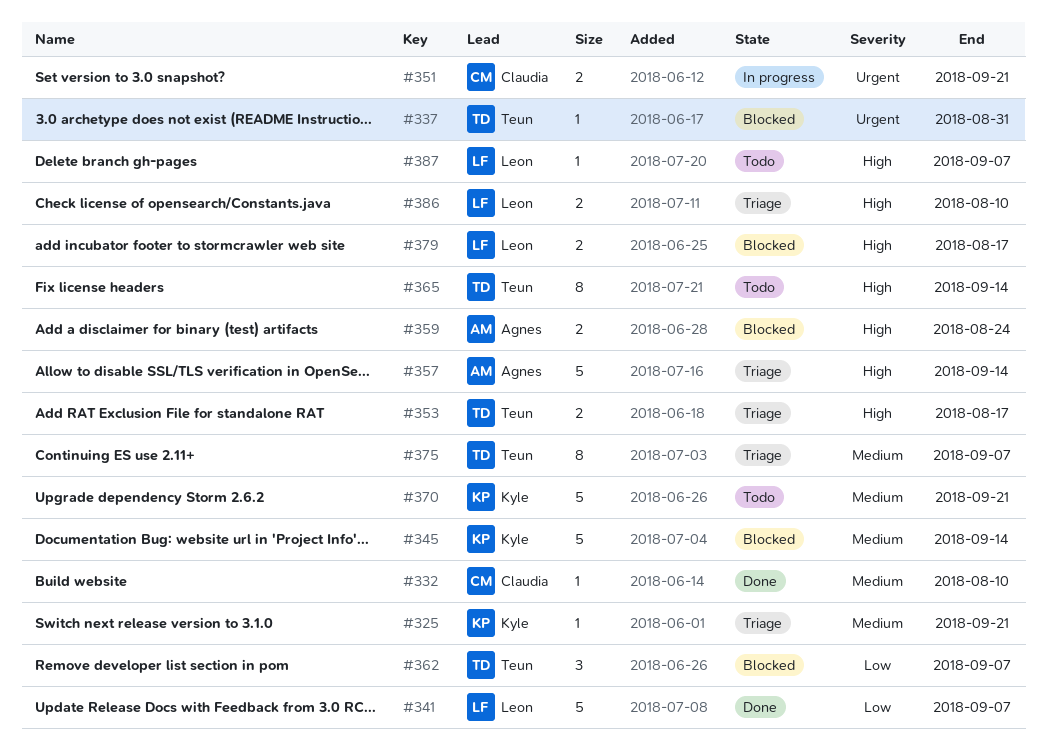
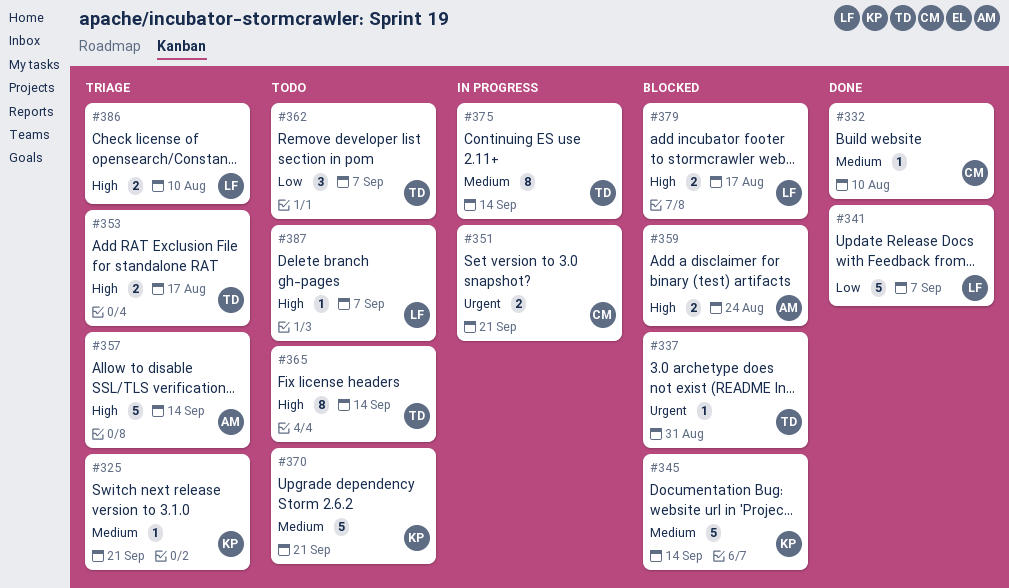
#362, status: Blocked -> Todo
#375, status: Triage -> In progress
#375, due: Sep 7 -> Sep 14

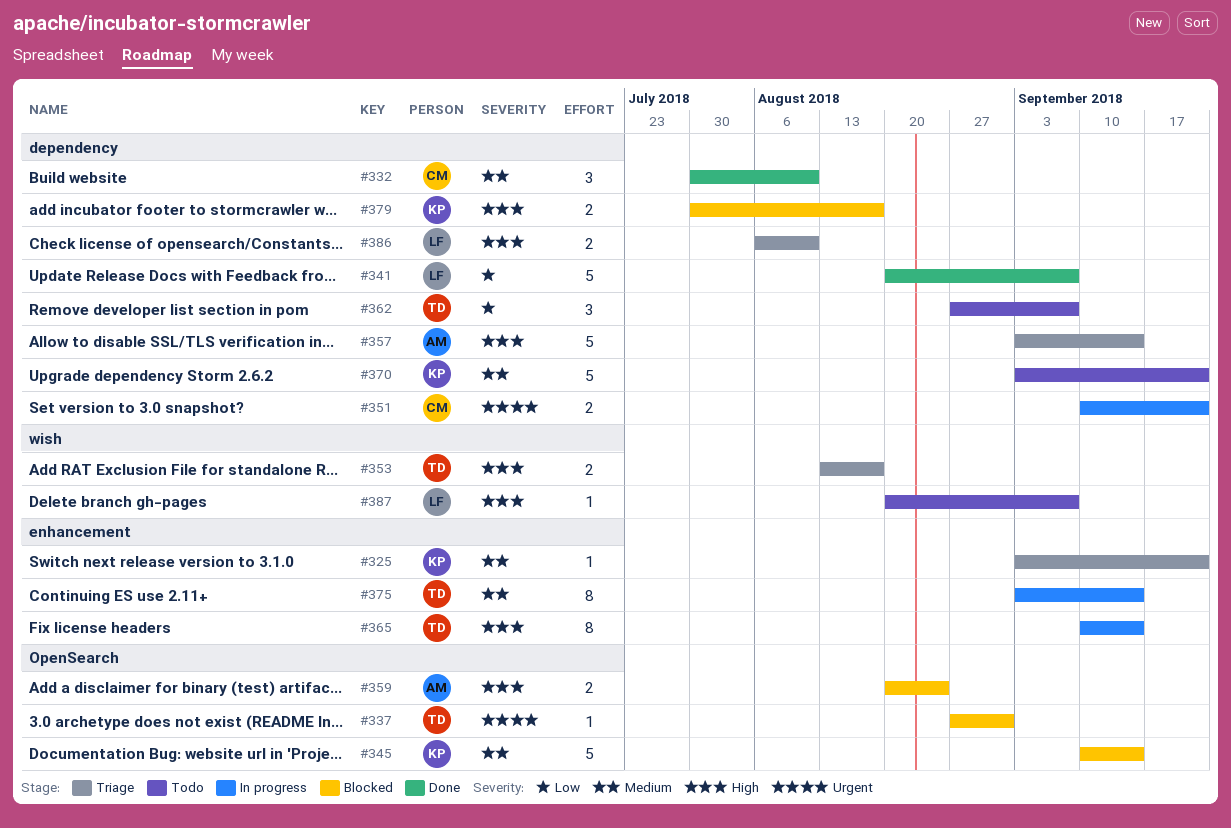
#332, estimate: 1 -> 3
#365, status: Todo -> In progress
#379, owner: LF -> KP

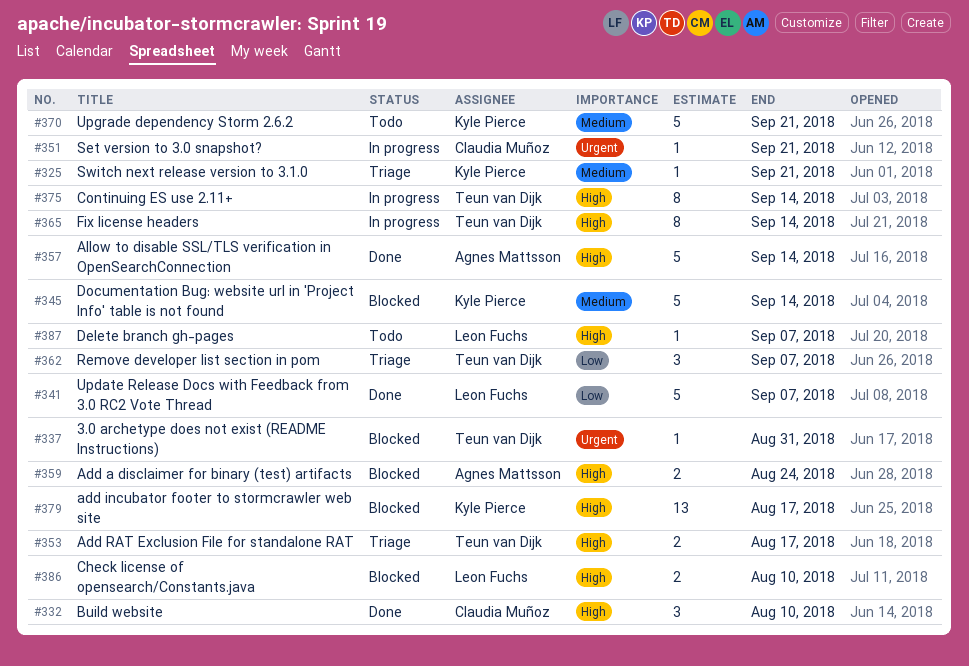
#332, priority: Medium -> High
#351, estimate: 2 -> 1
#357, status: Triage -> Done
#362, status: Todo -> Triage
#375, priority: Medium -> High
#379, estimate: 2 -> 13
#386, status: Triage -> Blocked

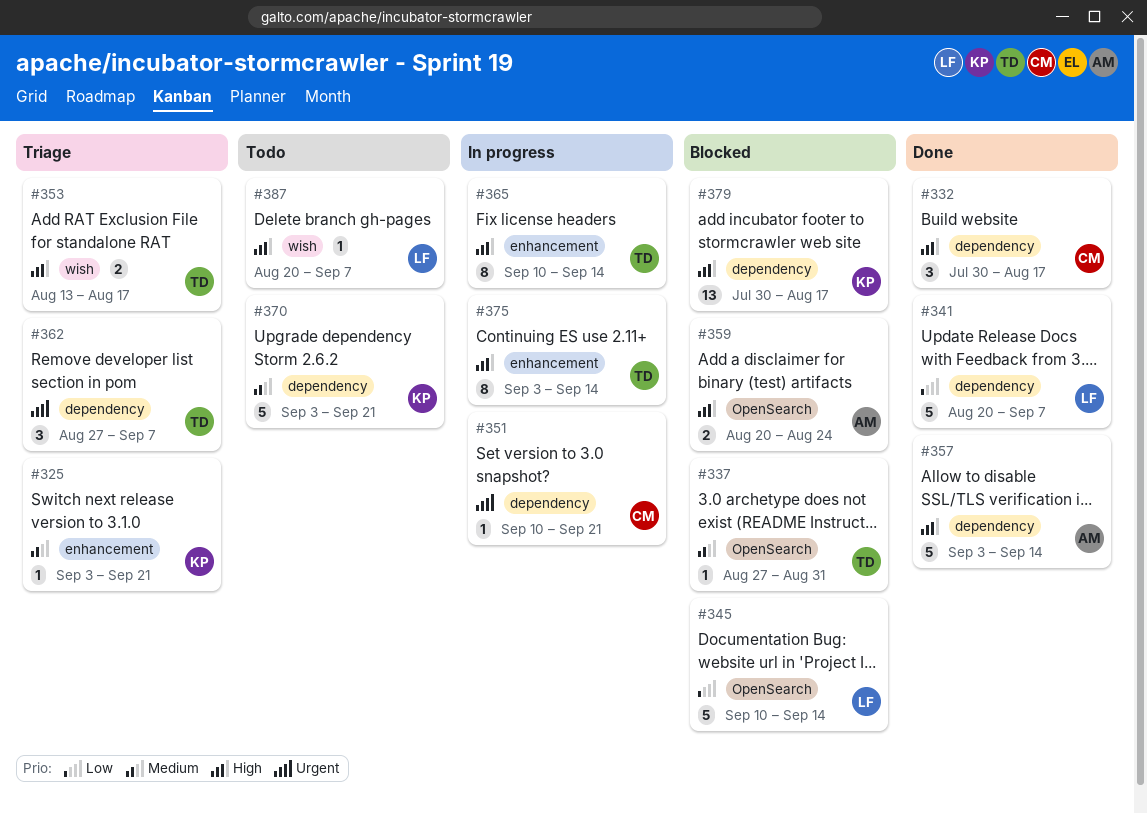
#332, due: Aug 10 -> Aug 17
#337, priority: Urgent -> Medium
#345, owner: Kyle Pierce -> Leon Fuchs
#345, priority: Medium -> Low
#362, priority: Low -> Urgent
#386: present -> none

